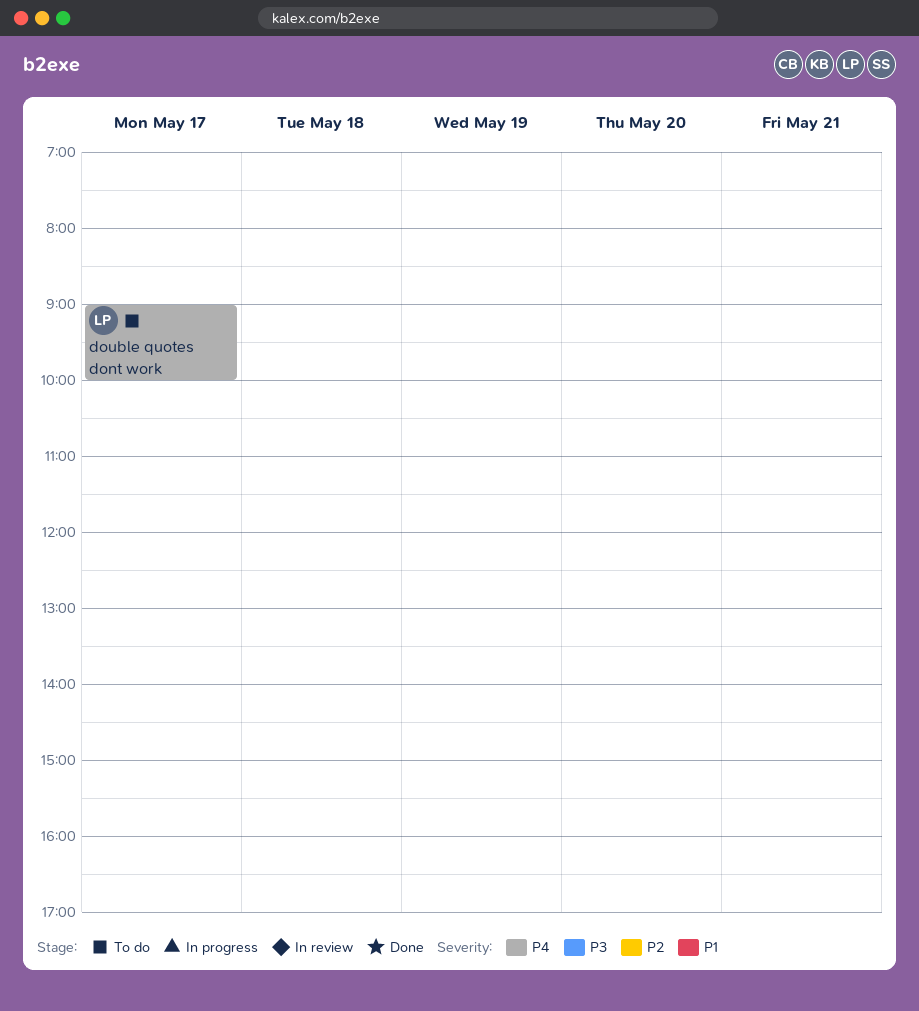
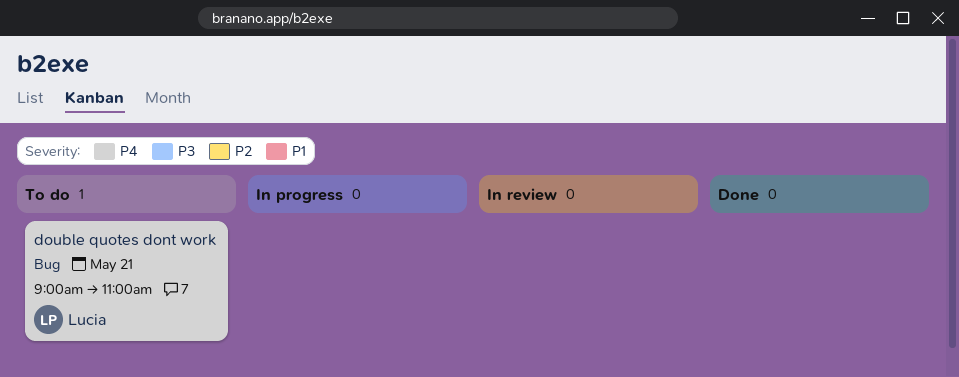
double quotes dont work, day: May 17 -> May 21
double quotes dont work, ends: 10:00 -> 11:00

